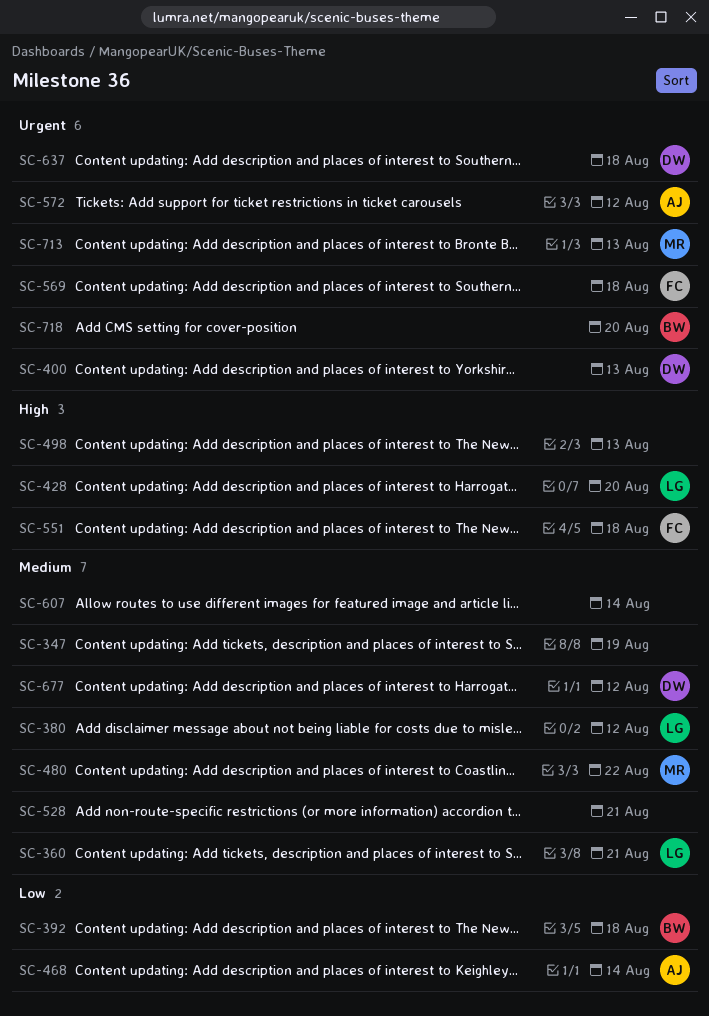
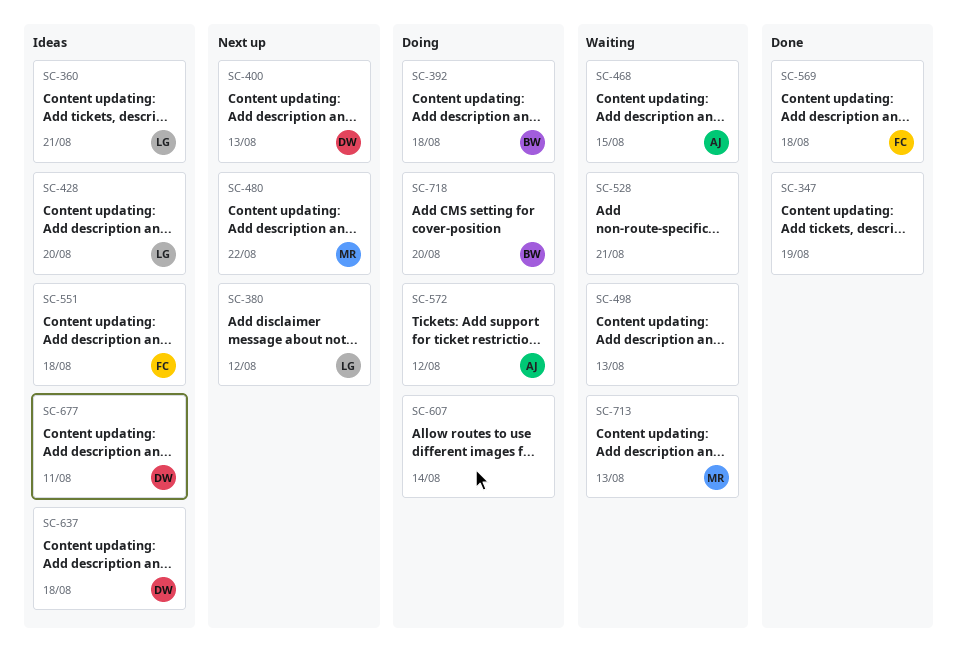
SC-468, due: Aug 14 -> Aug 15
SC-677, due: Aug 12 -> Aug 11

